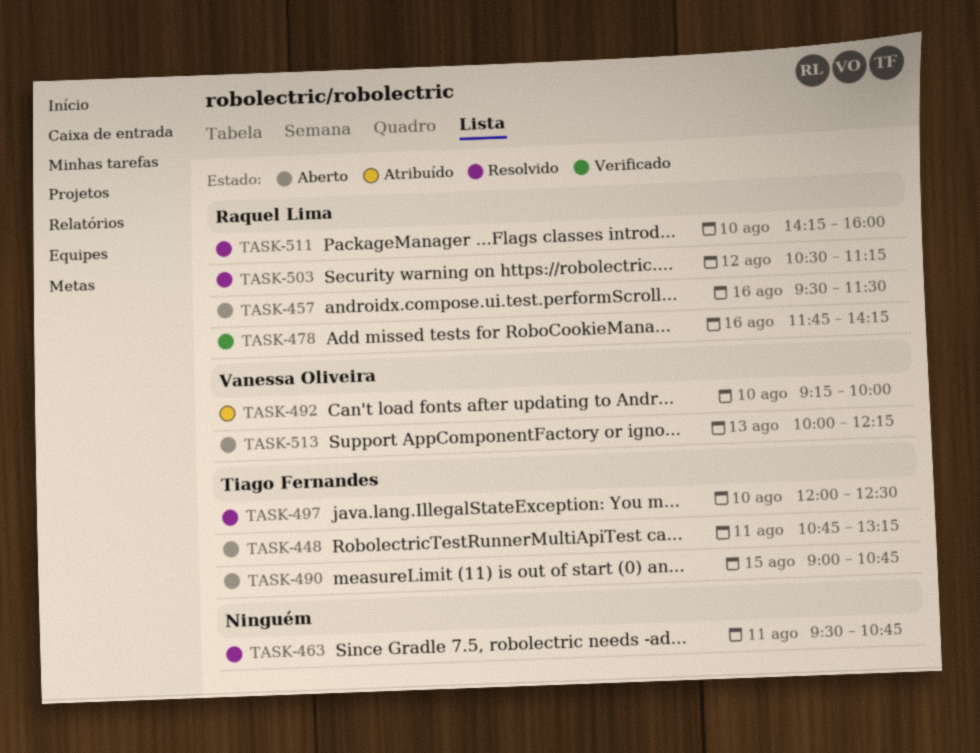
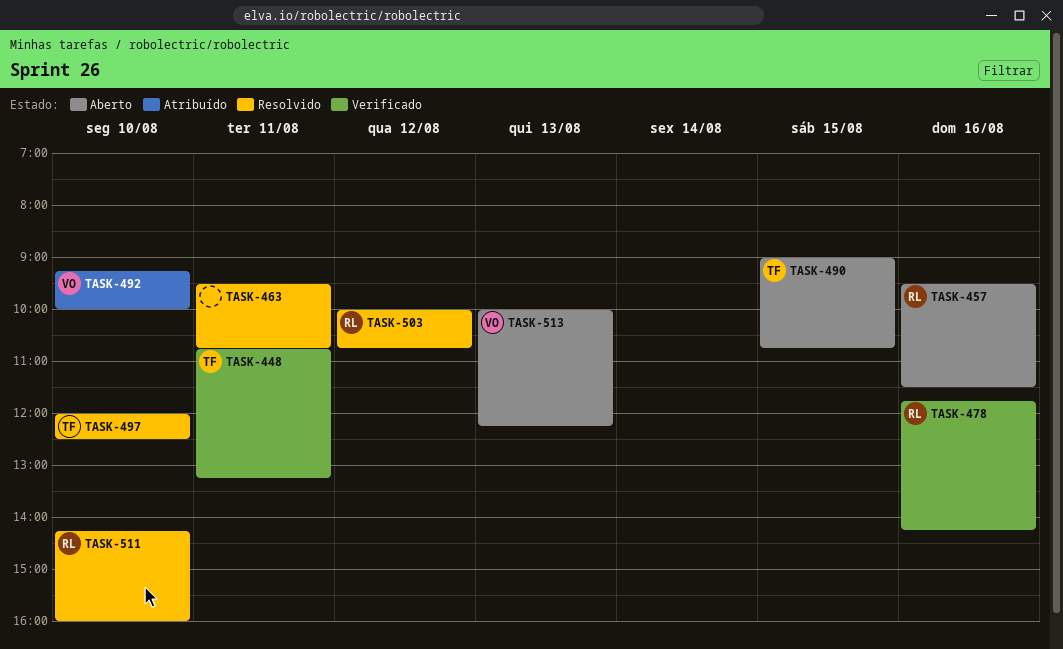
TASK-448, status: Aberto -> Verificado
TASK-503, begins: 10:30 -> 10:00
TASK-503, ends: 11:15 -> 10:45

